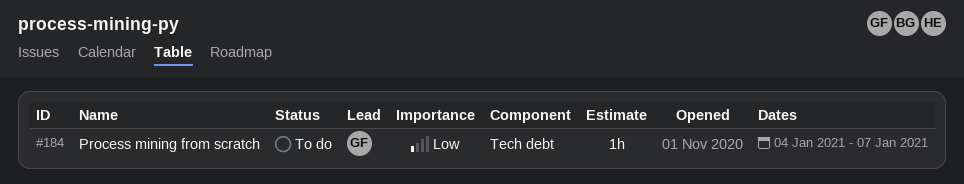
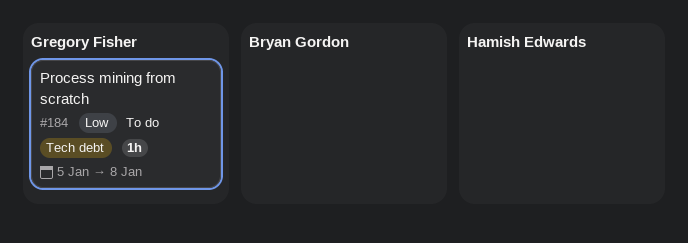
#184, start: Jan 4 -> Jan 5
#184, due: Jan 7 -> Jan 8

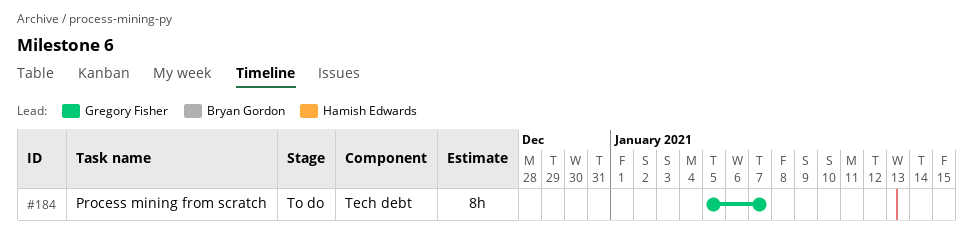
#184, estimate: 1h -> 8h
#184, due: Jan 8 -> Jan 7

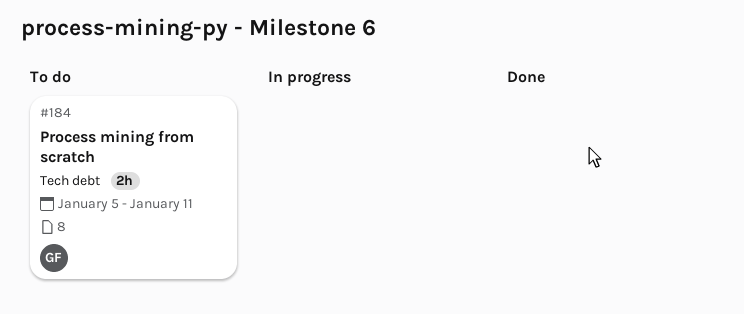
#184, estimate: 8h -> 2h
#184, due: Jan 7 -> Jan 11

